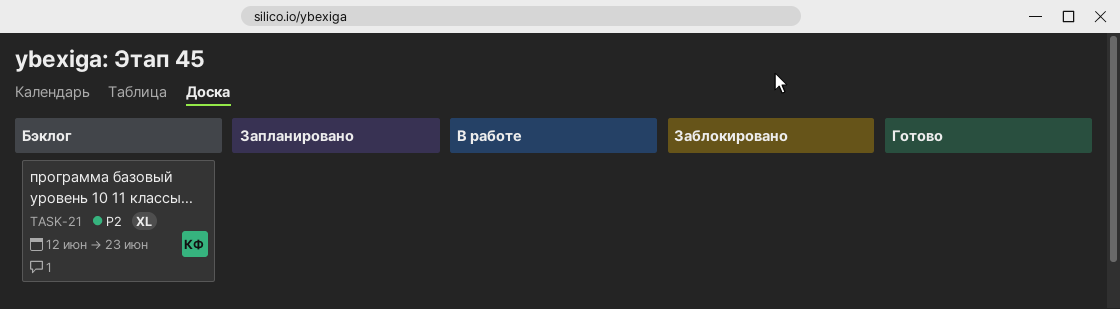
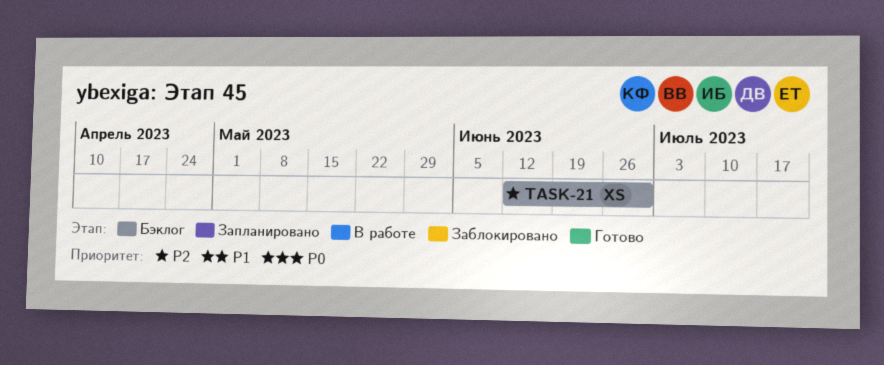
TASK-21, estimate: XL -> XS
TASK-21, due: Jun 23 -> Jun 30

